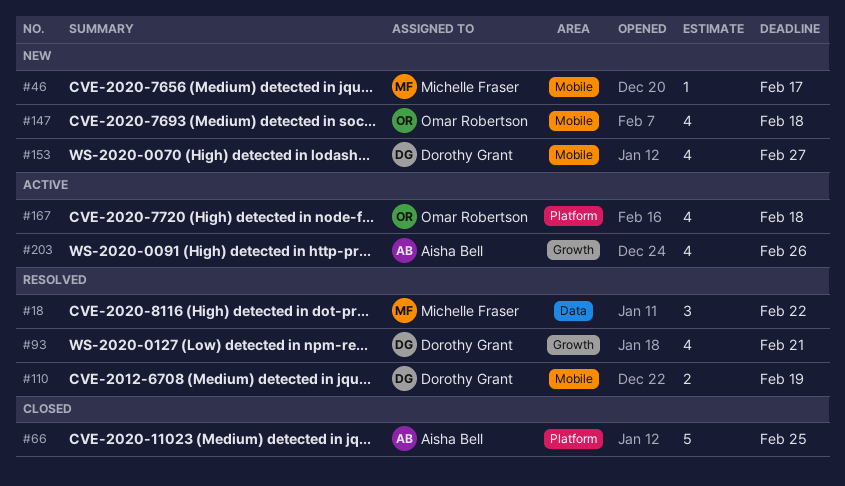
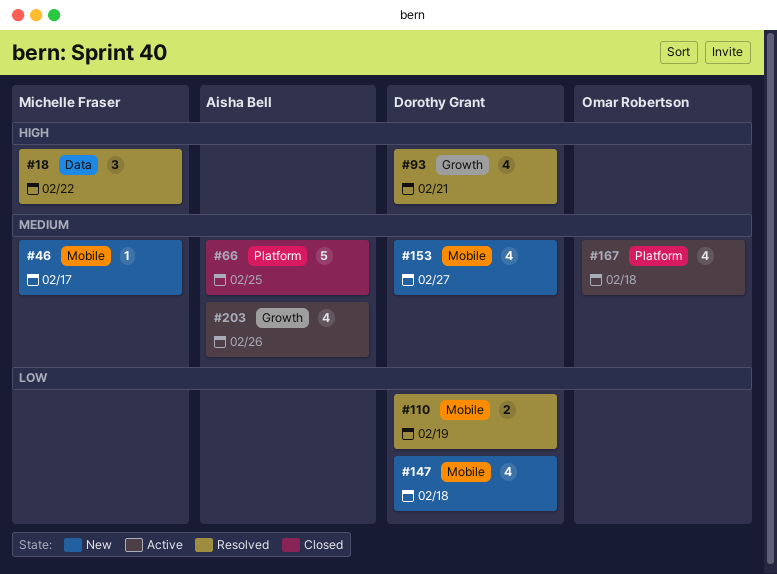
#147, owner: Omar Robertson -> Dorothy Grant

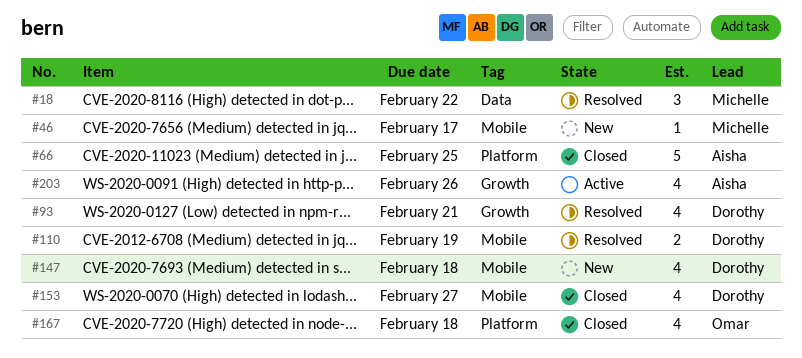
#153, status: New -> Closed
#167, status: Active -> Closed

